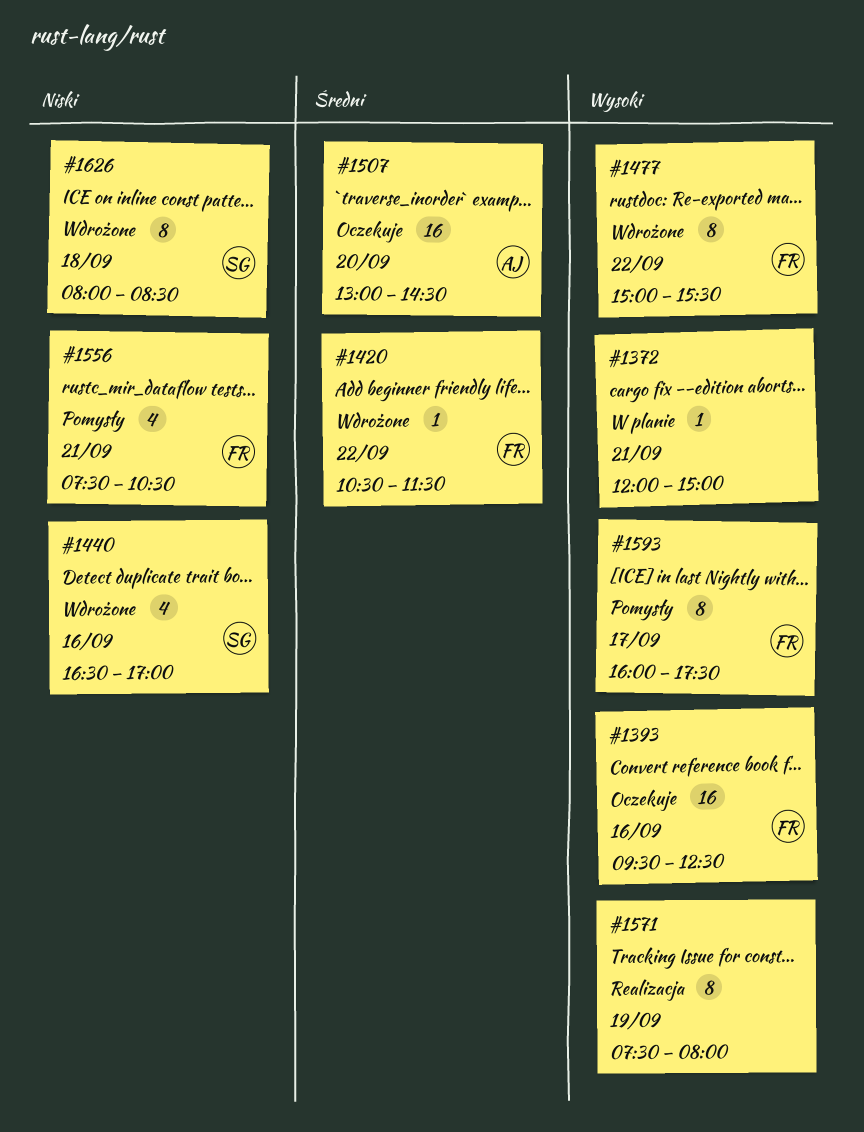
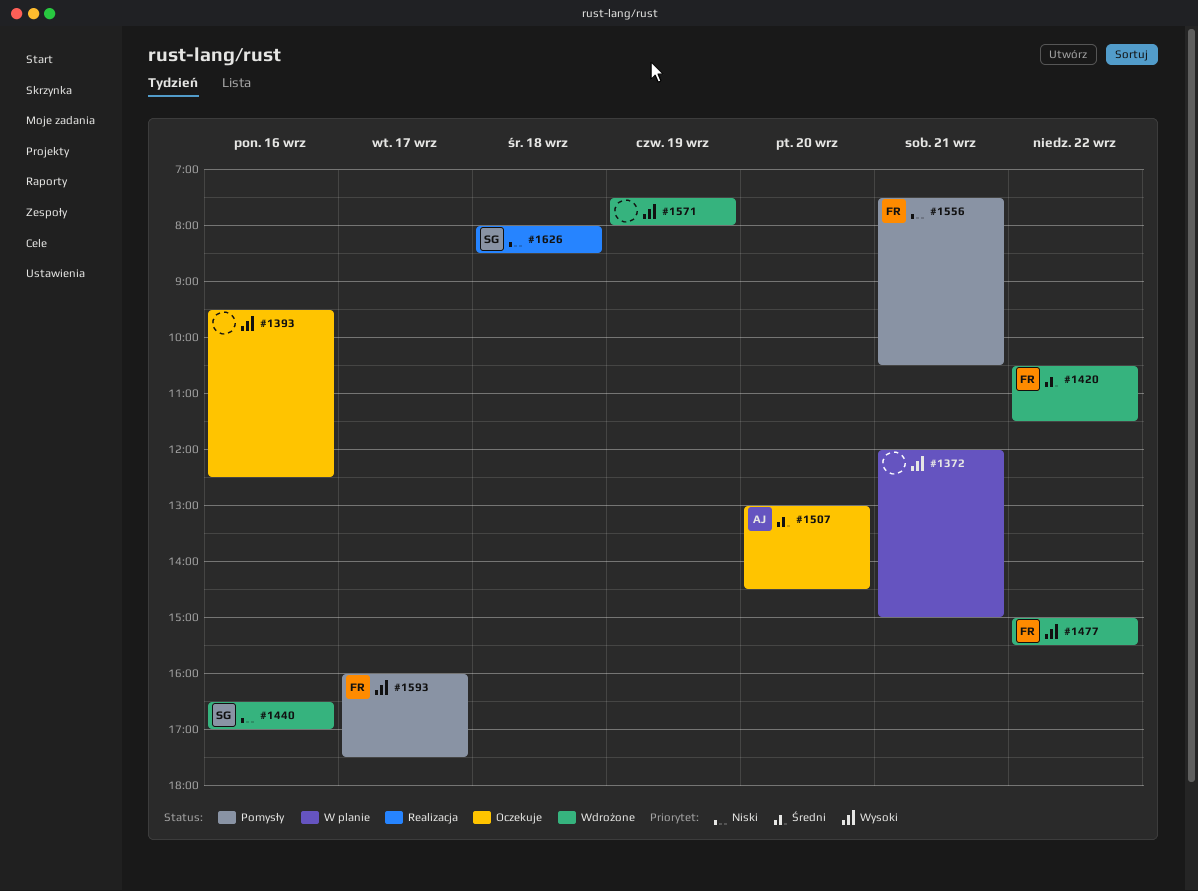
#1393, owner: FR -> none
#1571, status: Realizacja -> Wdrożone
#1626, status: Wdrożone -> Realizacja

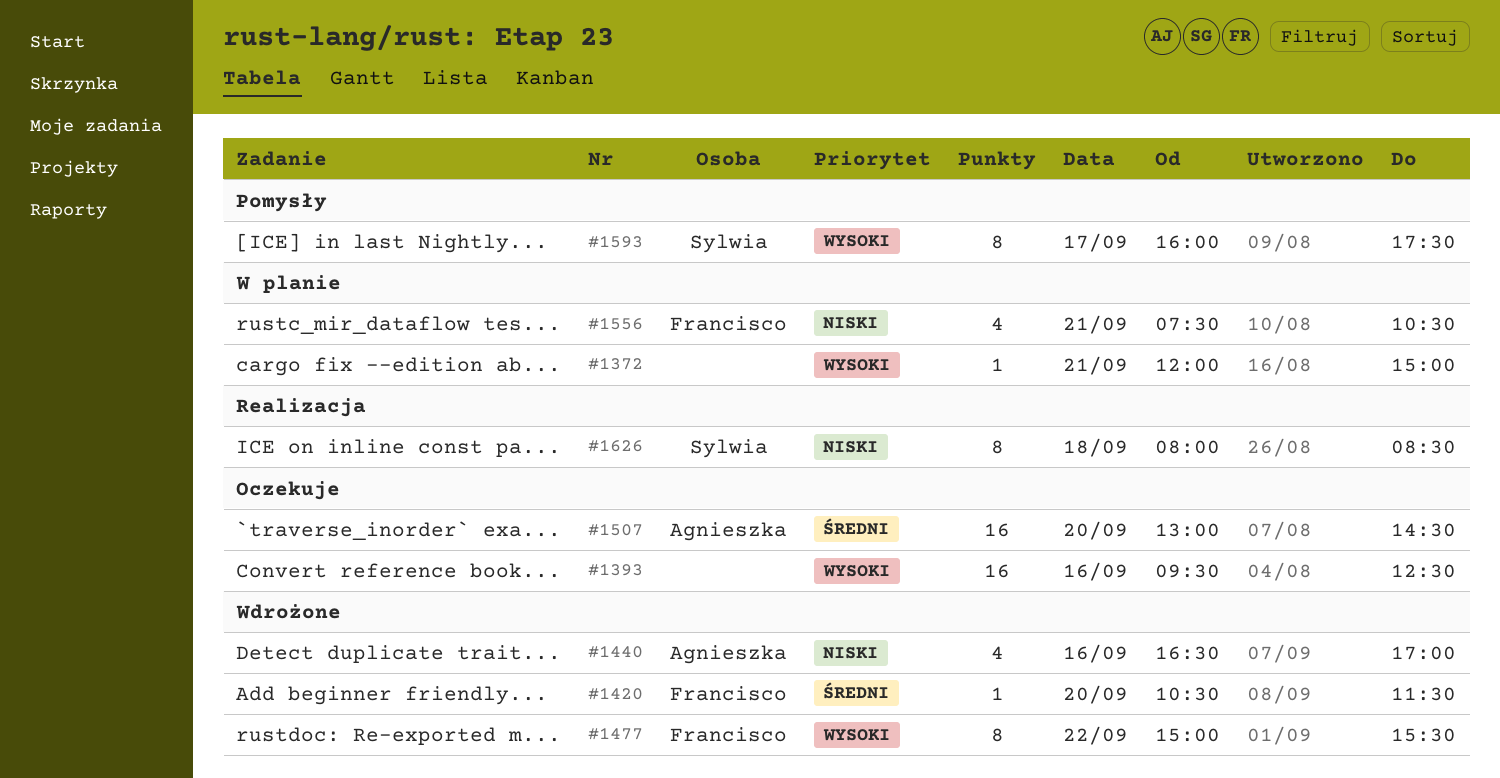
#1420, day: Sep 22 -> Sep 20
#1440, owner: Sylwia -> Agnieszka
#1556, status: Pomysły -> W planie
#1571: present -> none
#1593, owner: Francisco -> Sylwia

